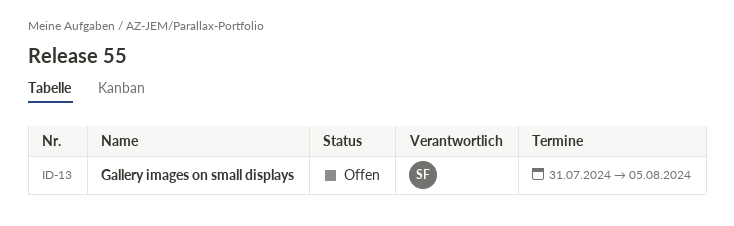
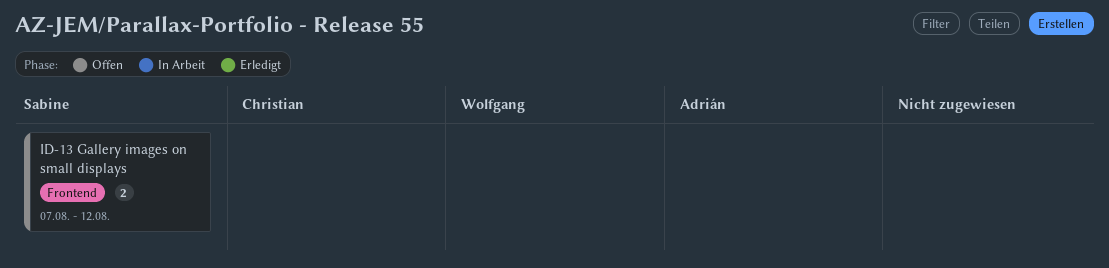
ID-13, start: Jul 31 -> Aug 7
ID-13, due: Aug 5 -> Aug 12

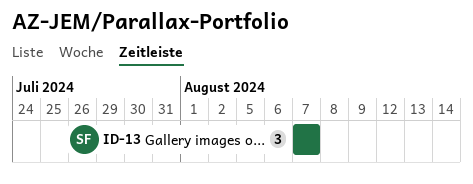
ID-13, estimate: 2 -> 3
ID-13, due: Aug 12 -> Aug 7

